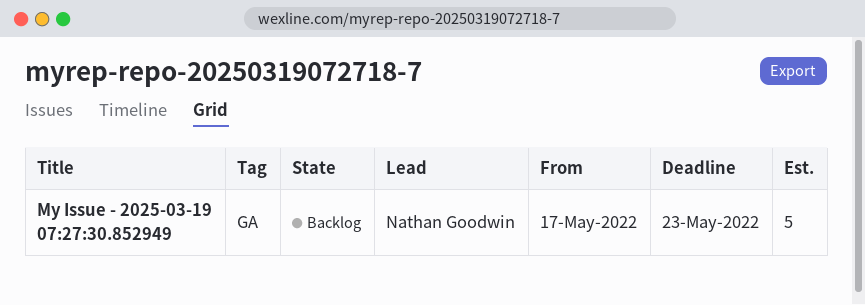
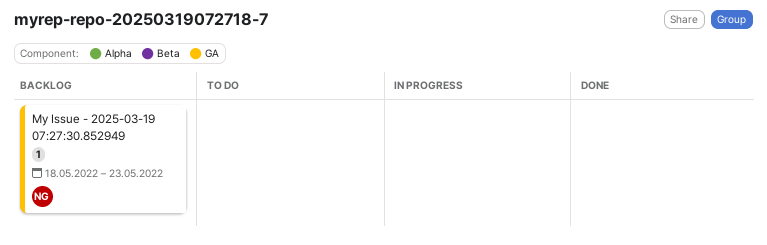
My Issue - 2025-03-19 07:27:30.852949, estimate: 5 -> 1
My Issue - 2025-03-19 07:27:30.852949, start: May 17 -> May 18

